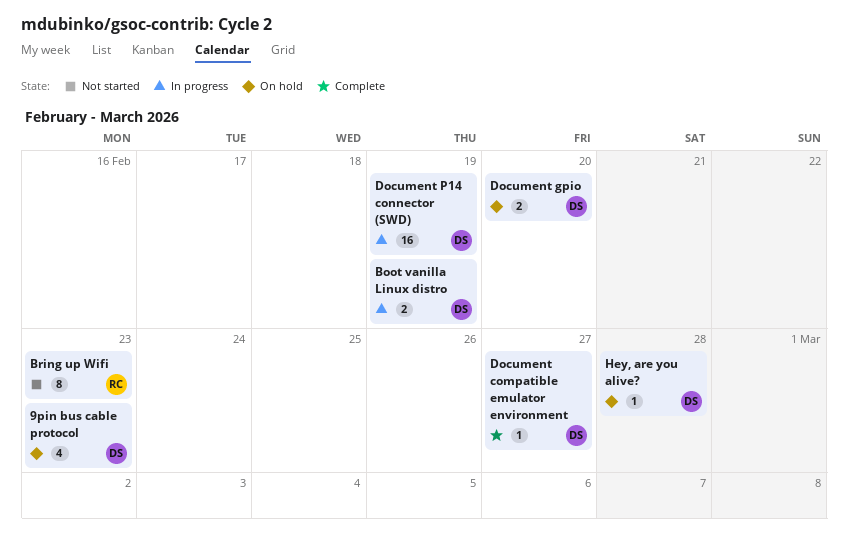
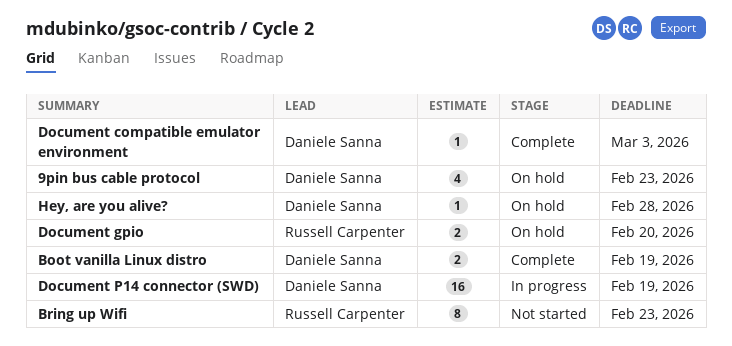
Boot vanilla Linux distro, status: In progress -> Complete
Document compatible emulator environment, due: Feb 27 -> Mar 3
Document gpio, owner: Daniele Sanna -> Russell Carpenter

